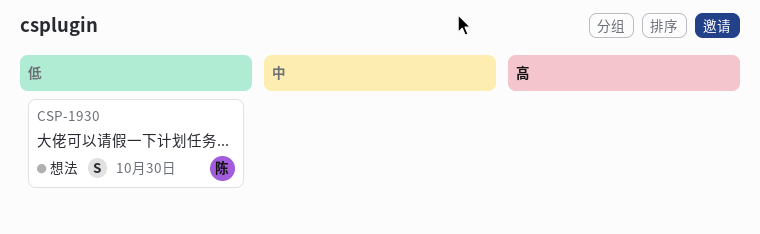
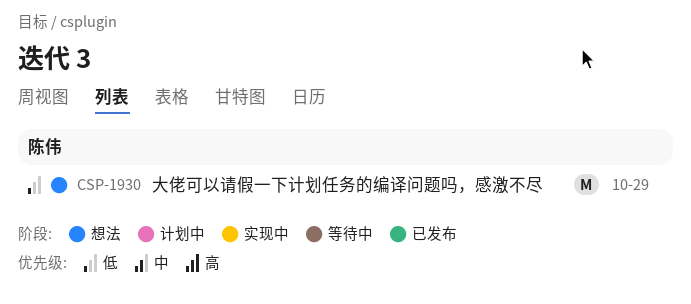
CSP-1930, estimate: S -> M
CSP-1930, due: Oct 30 -> Oct 29

